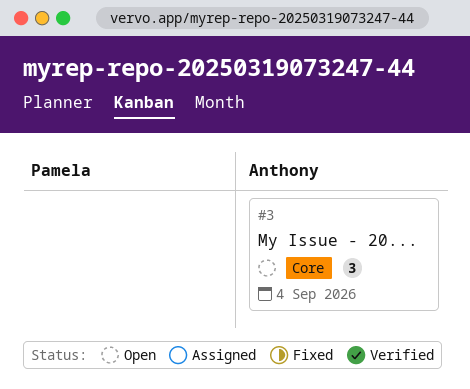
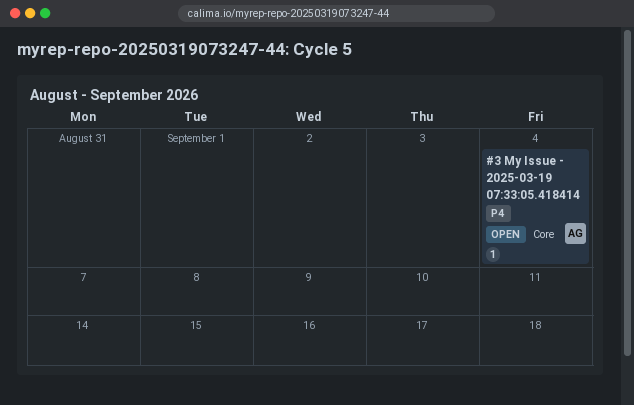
#3, estimate: 3 -> 1

